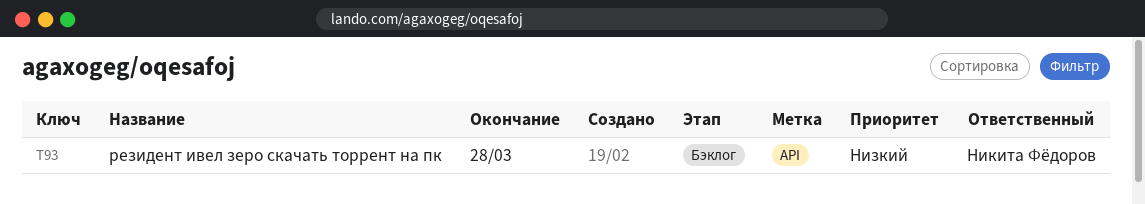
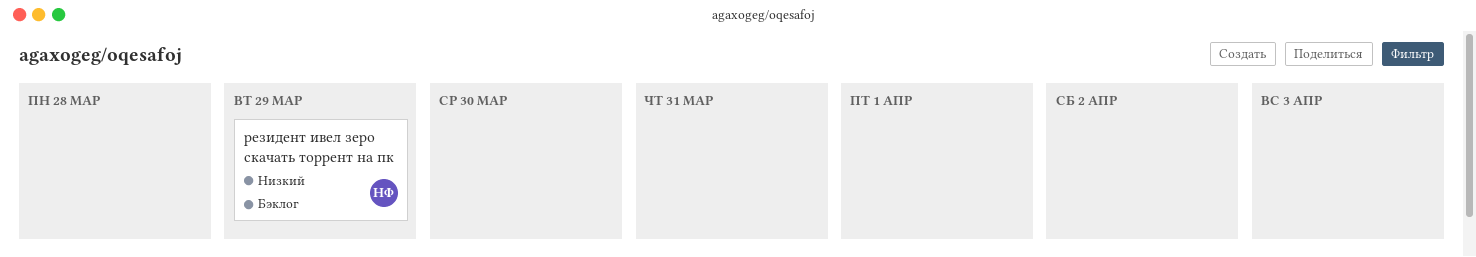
резидент ивел зеро скачать торрент на пк, due: Mar 28 -> Mar 29

